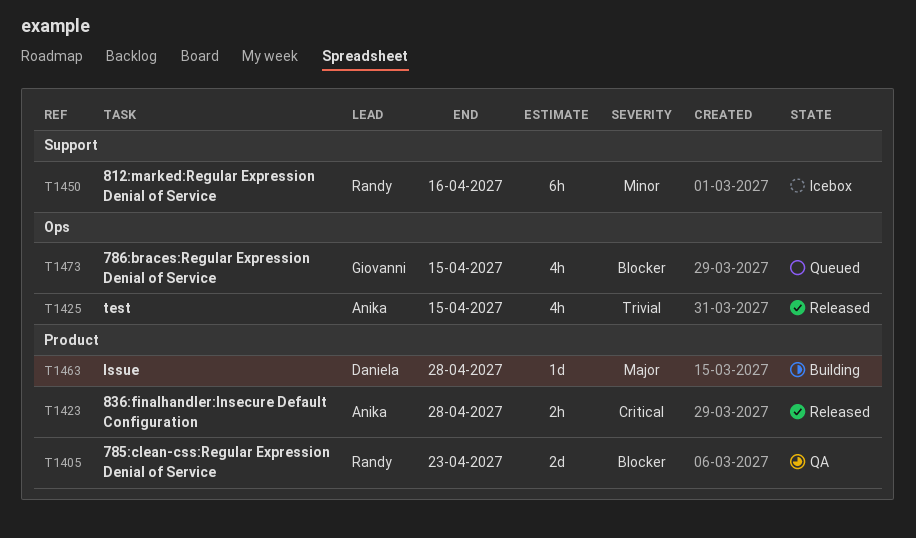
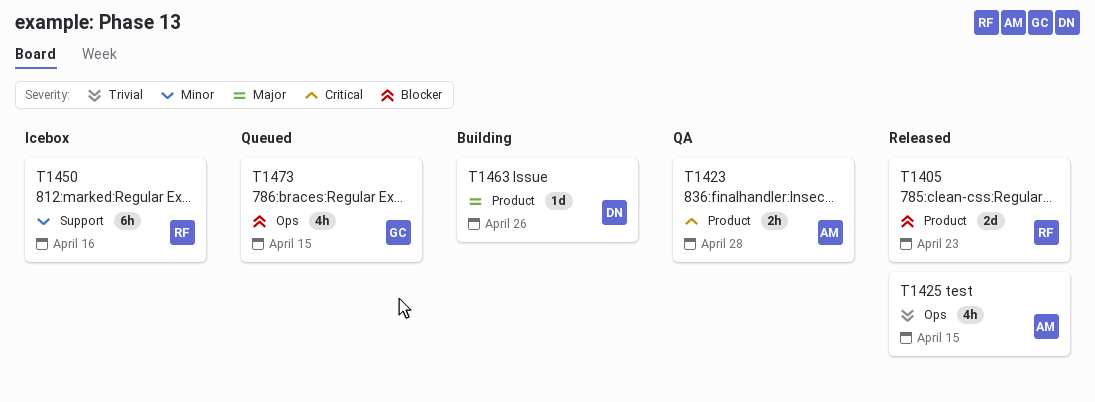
T1405, status: QA -> Released
T1423, status: Released -> QA
T1463, due: Apr 28 -> Apr 26

